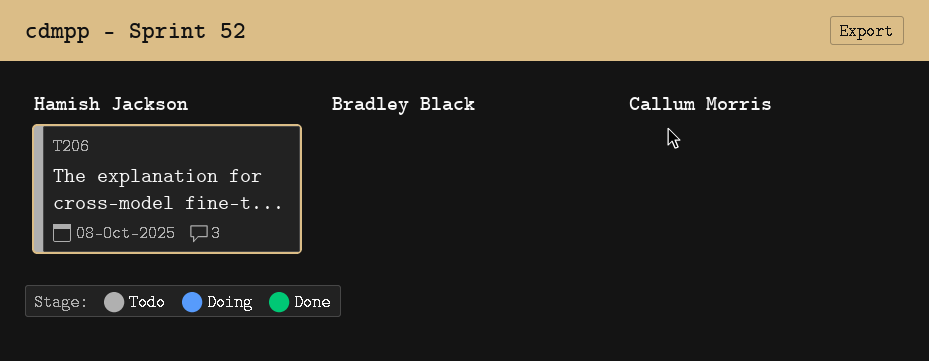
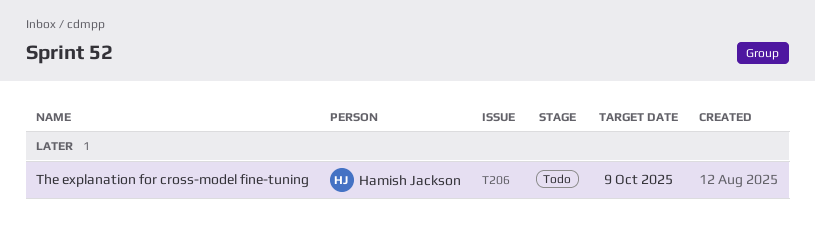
T206, due: Oct 8 -> Oct 9

